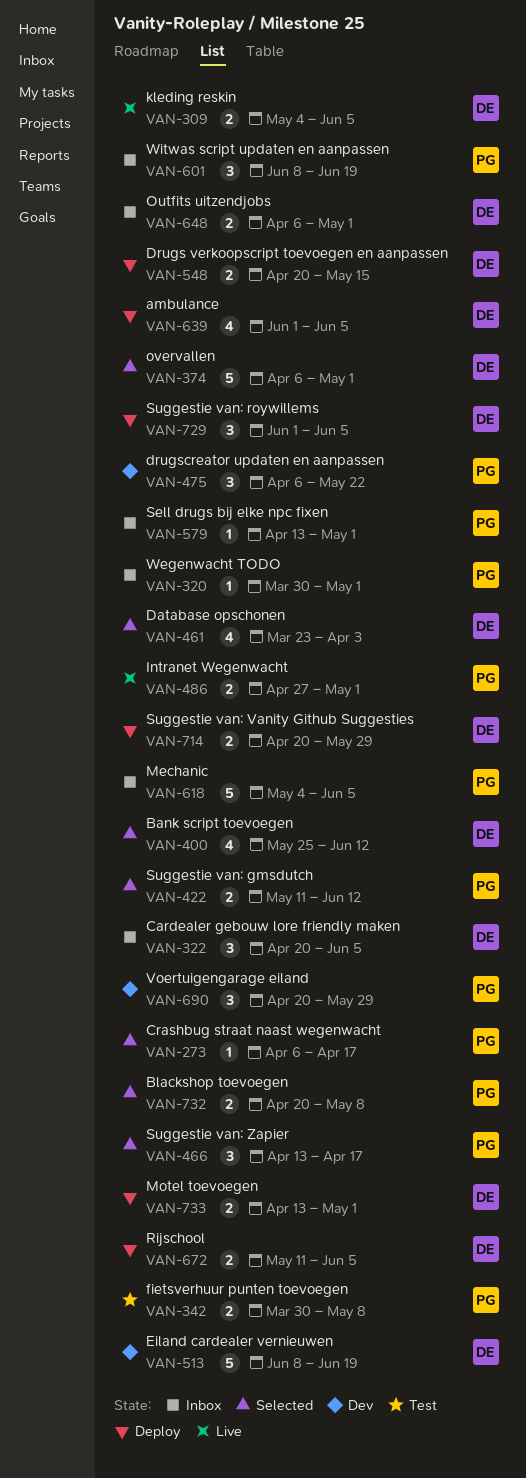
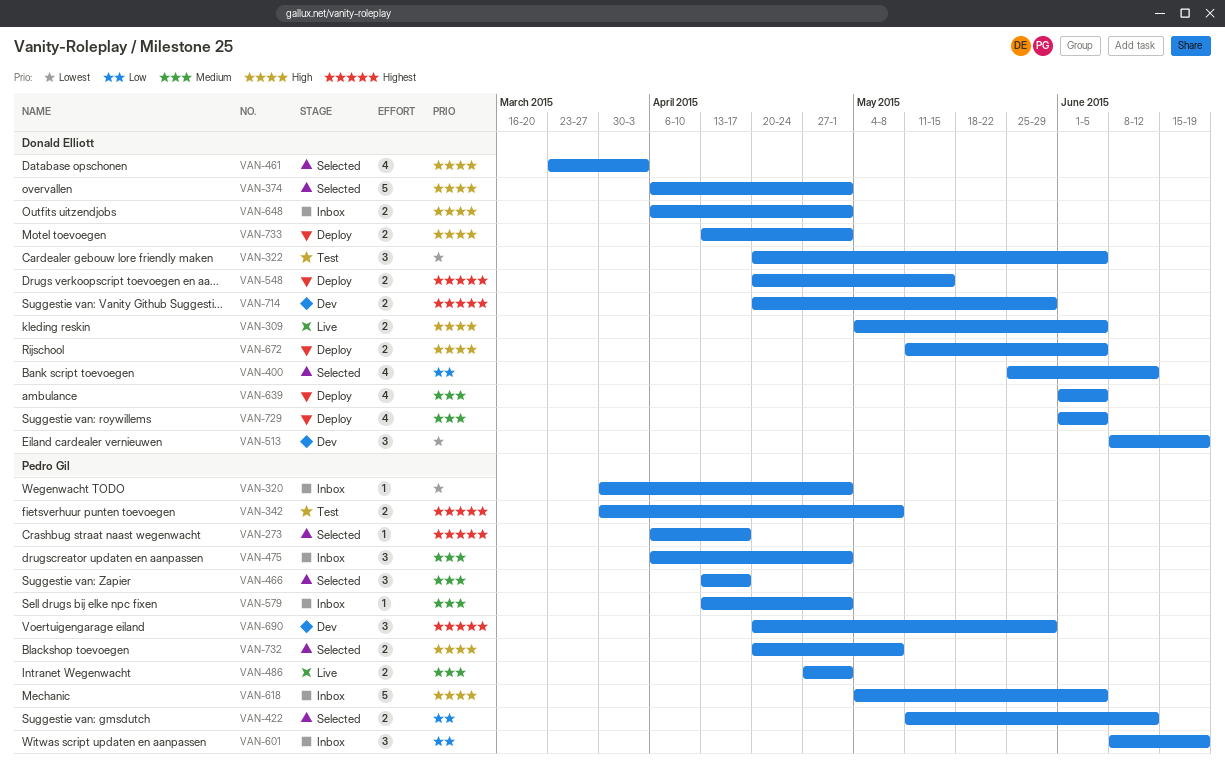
VAN-322, status: Inbox -> Test
VAN-475, status: Dev -> Inbox
VAN-475, due: May 22 -> May 1
VAN-513, estimate: 5 -> 3
VAN-714, status: Deploy -> Dev
VAN-729, estimate: 3 -> 4

